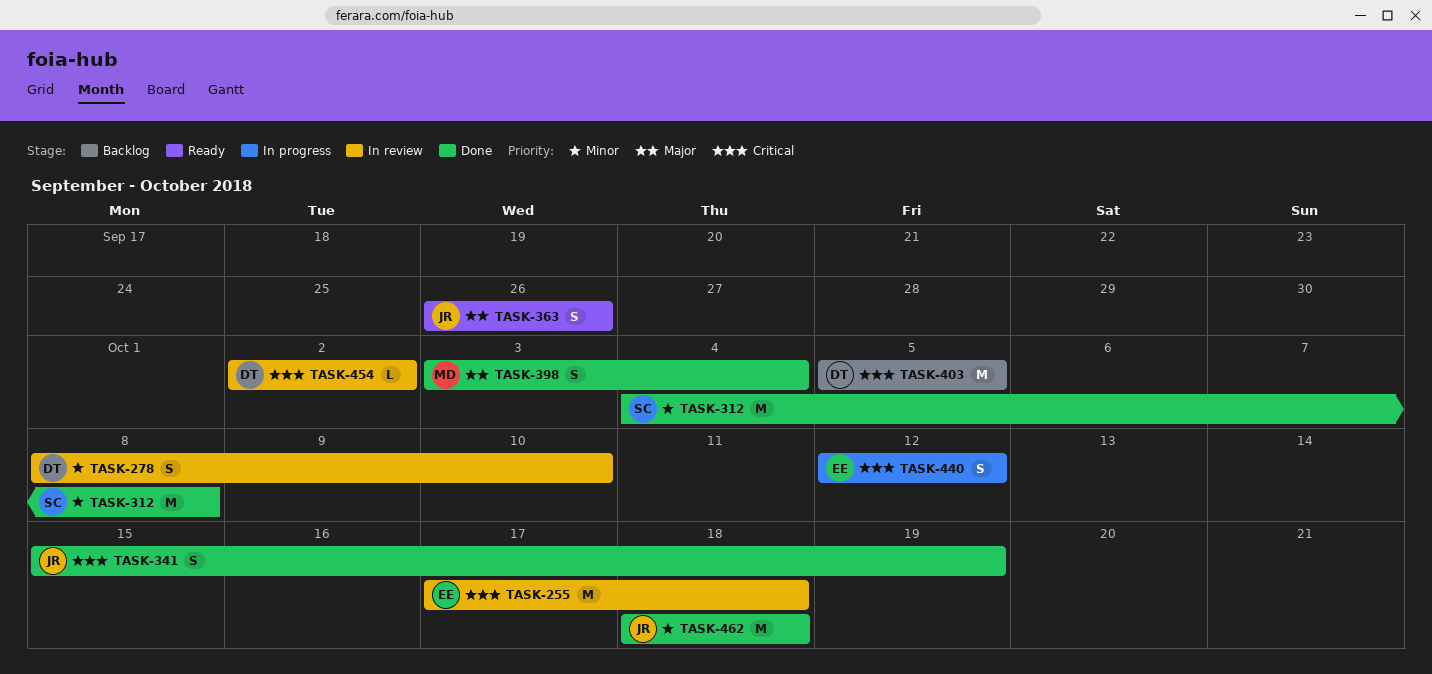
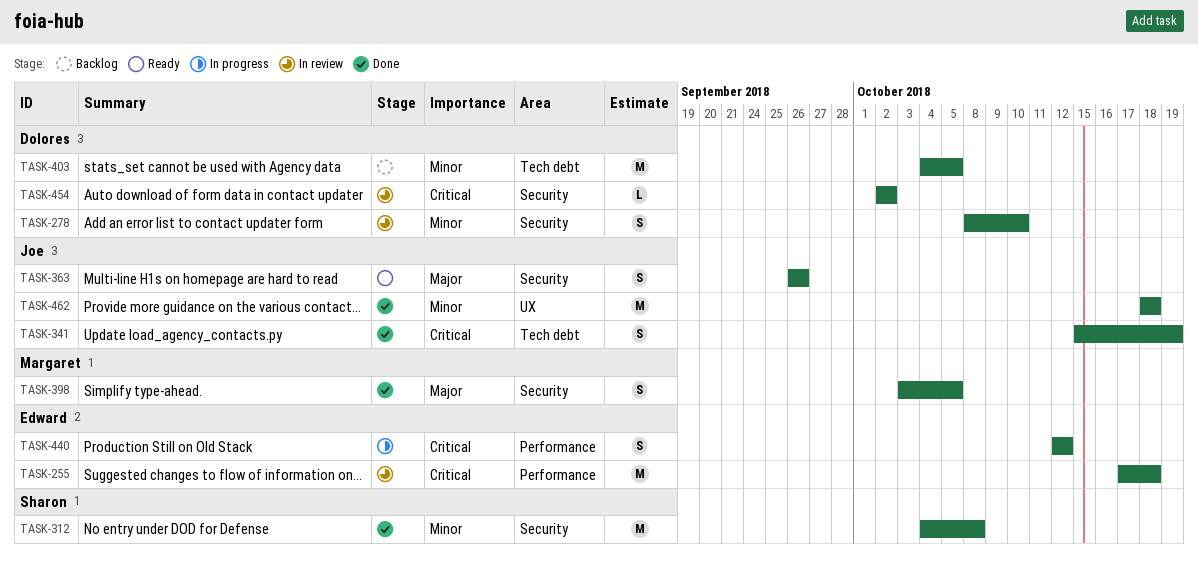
TASK-398, due: Oct 4 -> Oct 5
TASK-403, priority: Critical -> Minor
TASK-403, start: Oct 5 -> Oct 4

